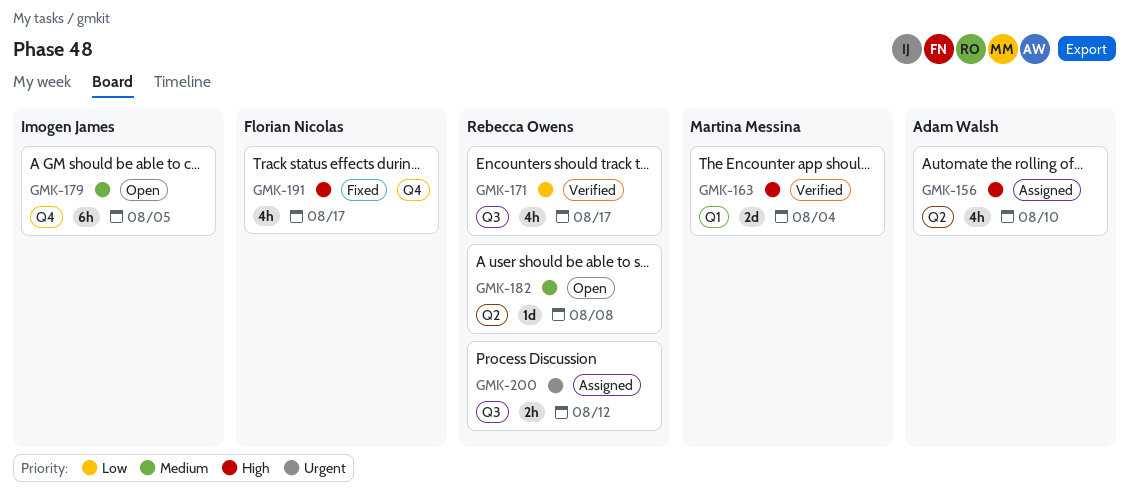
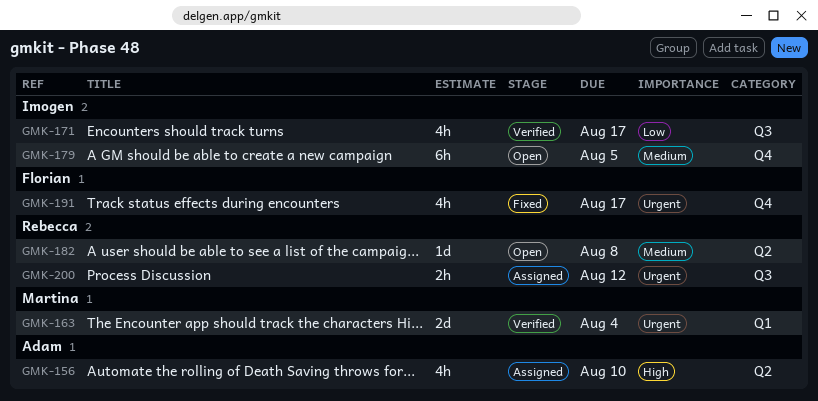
GMK-163, priority: High -> Urgent
GMK-171, owner: Rebecca Owens -> Imogen James
GMK-191, priority: High -> Urgent

